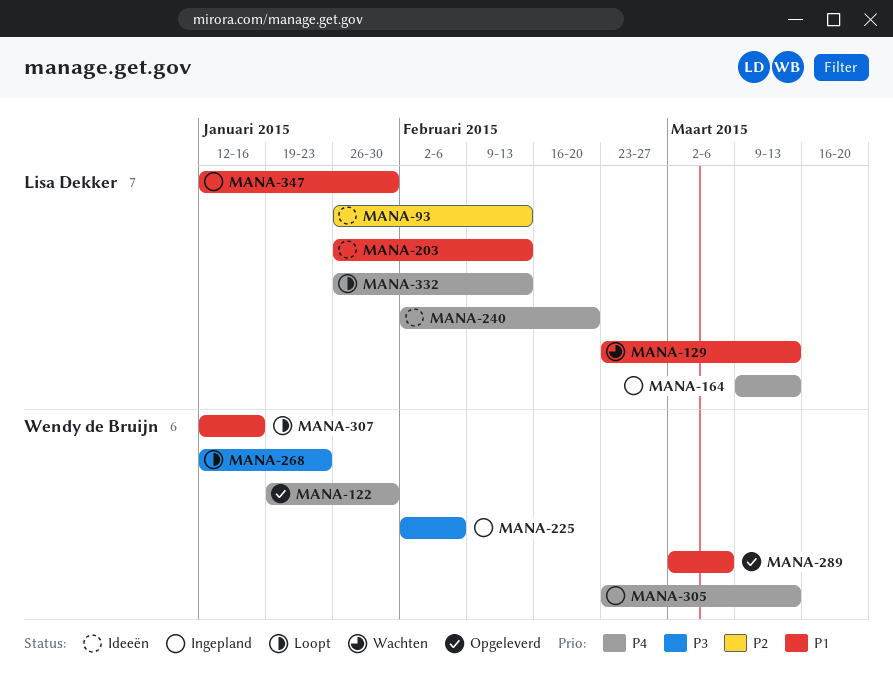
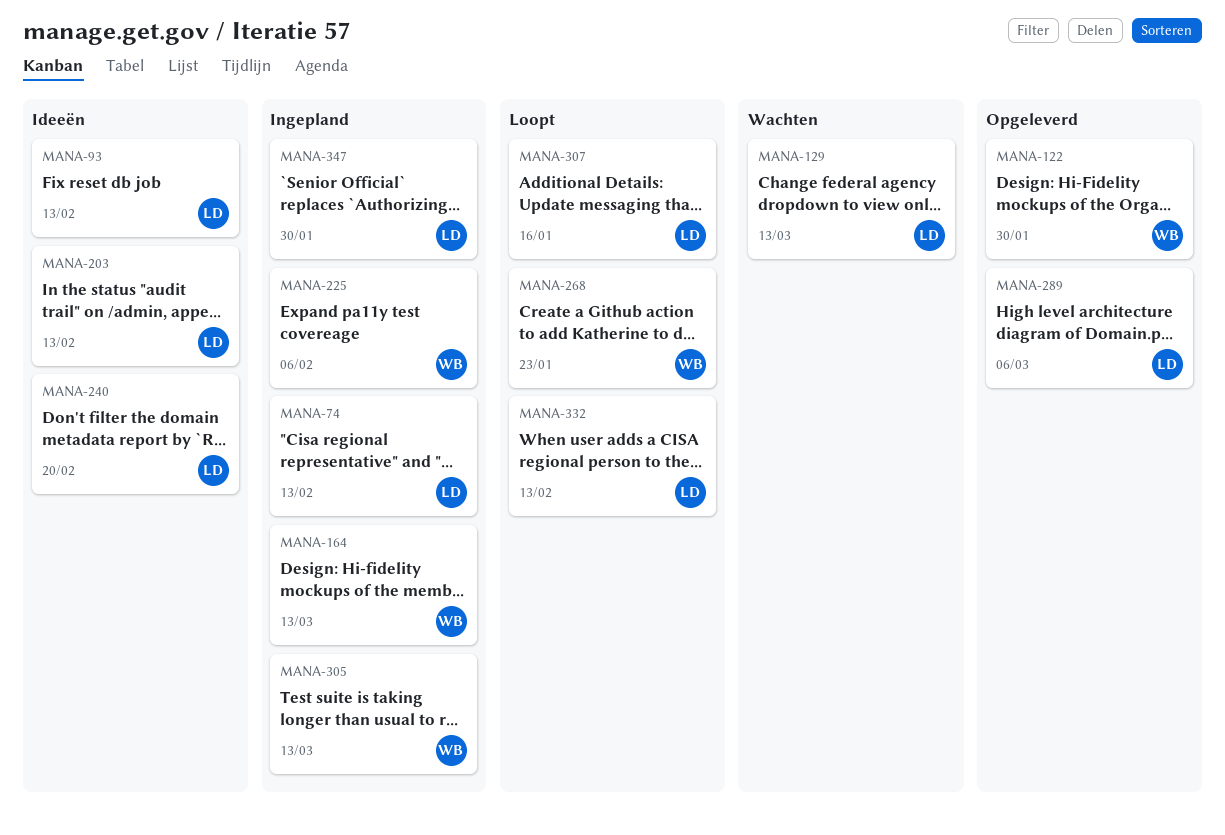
MANA-74: none -> present
MANA-164, owner: Lisa Dekker -> Wendy de Bruijn
MANA-289, owner: Wendy de Bruijn -> Lisa Dekker
MANA-307, owner: Wendy de Bruijn -> Lisa Dekker

